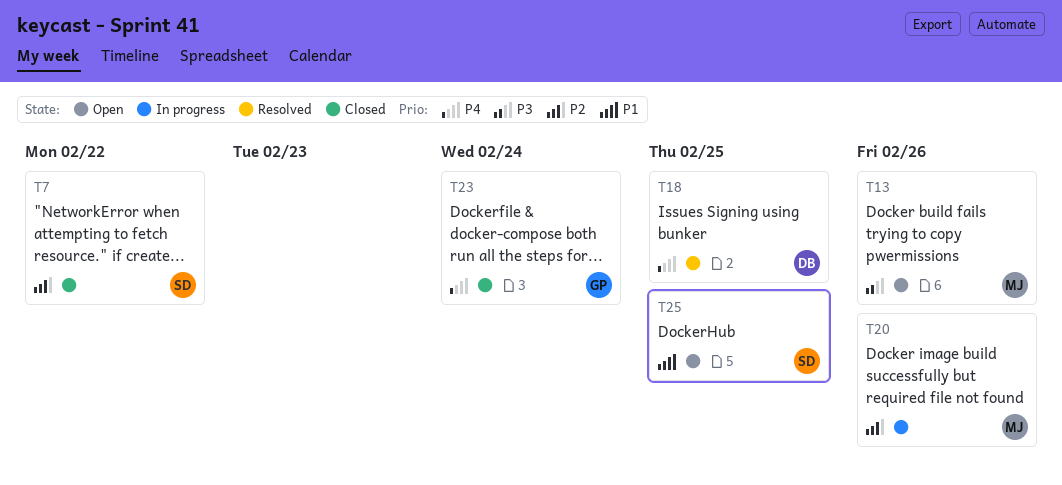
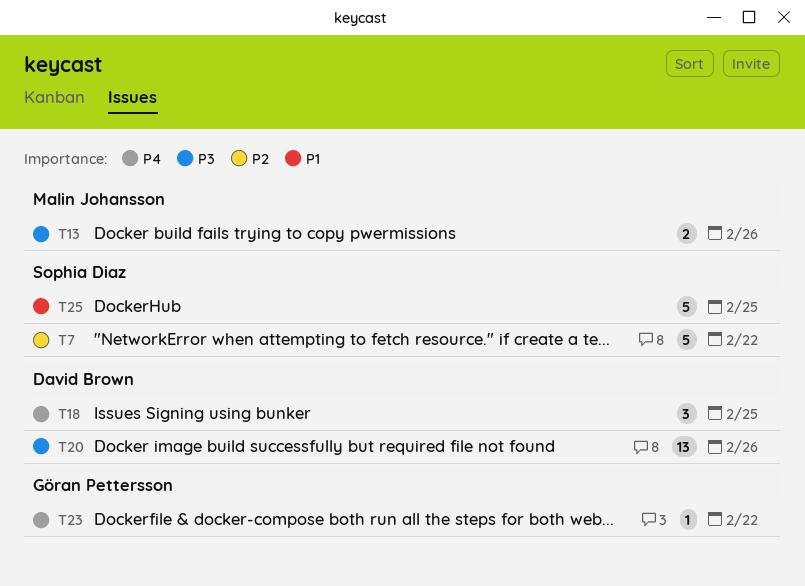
T20, owner: Malin Johansson -> David Brown
T20, priority: P2 -> P3
T23, due: Feb 24 -> Feb 22

